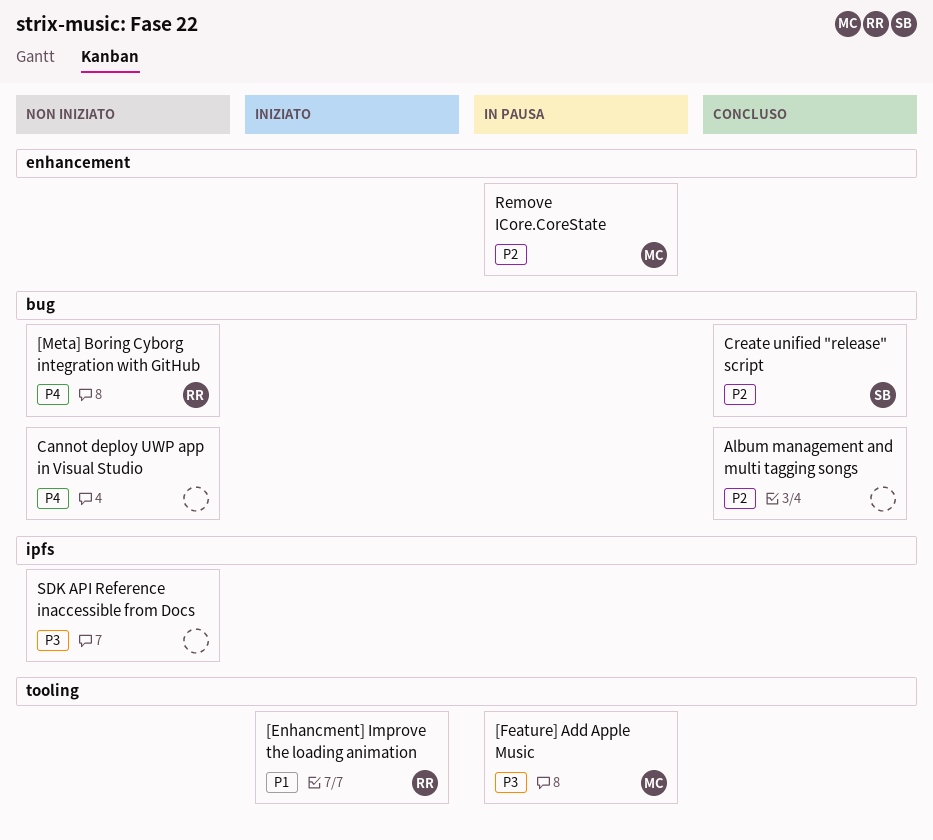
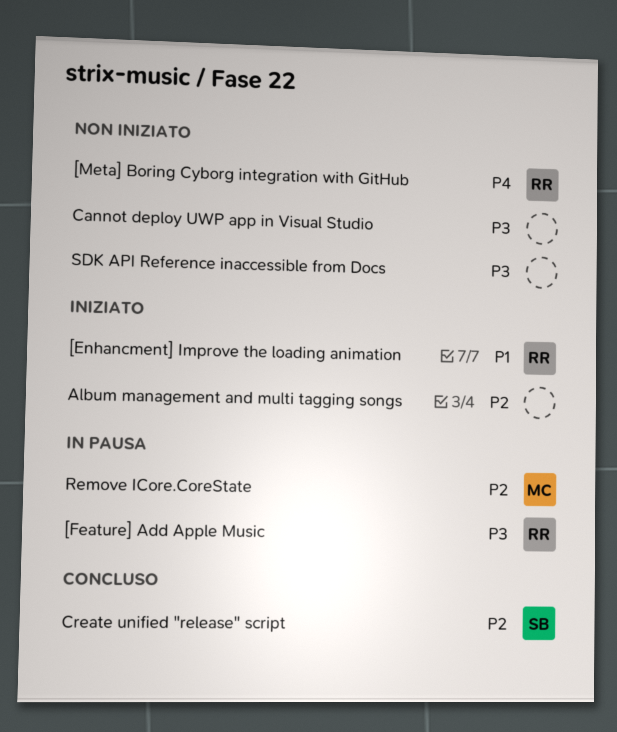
[Feature] Add Apple Music, owner: MC -> RR
Album management and multi tagging songs, status: Concluso -> Iniziato
Cannot deploy UWP app in Visual Studio, priority: P4 -> P3

